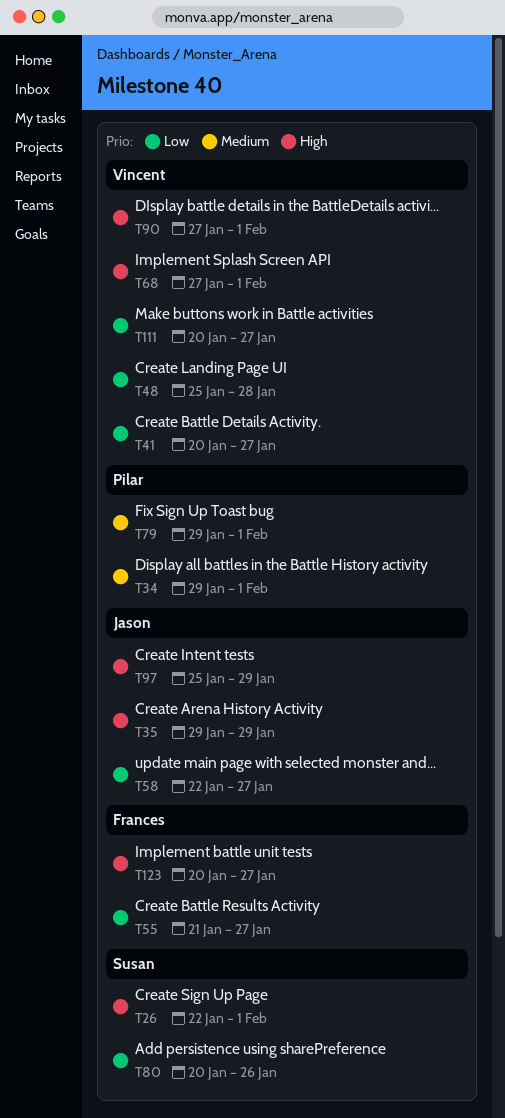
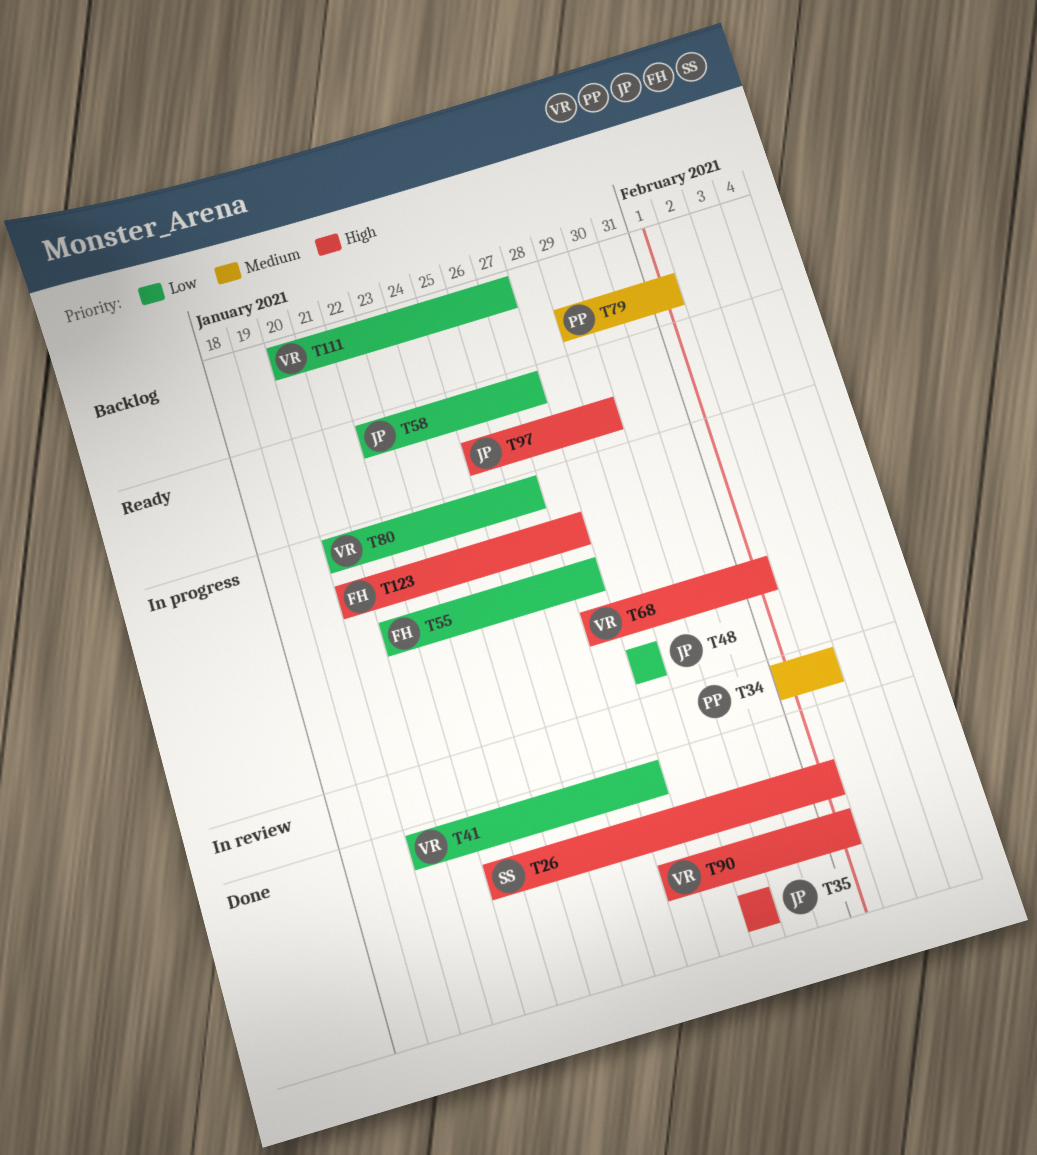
T34, start: Jan 29 -> Feb 1
T34, due: Feb 1 -> Feb 2
T48, owner: Vincent -> Jason
T48, start: Jan 25 -> Jan 28
T80, owner: Susan -> Vincent

